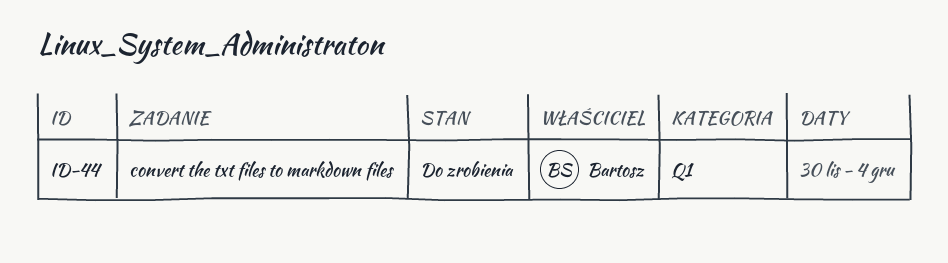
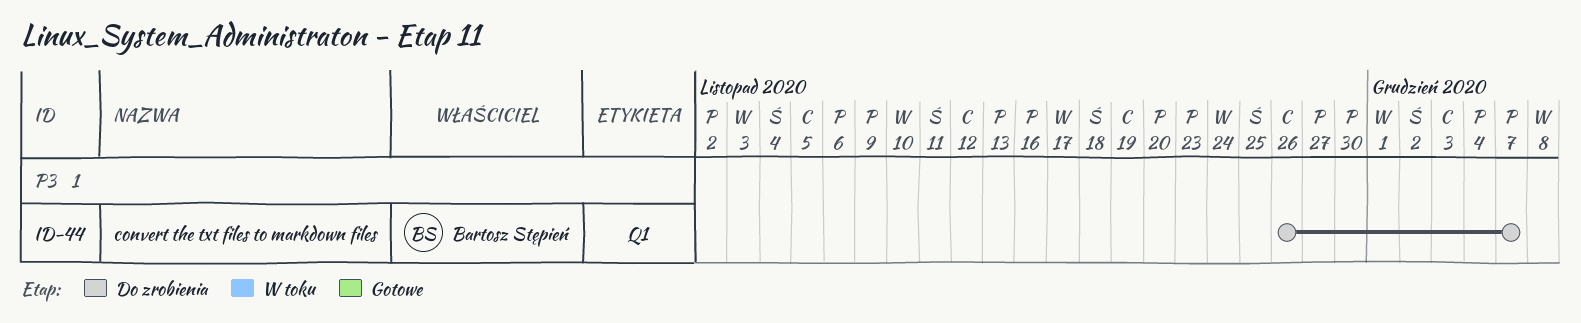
ID-44, start: Nov 30 -> Nov 26
ID-44, due: Dec 4 -> Dec 7

